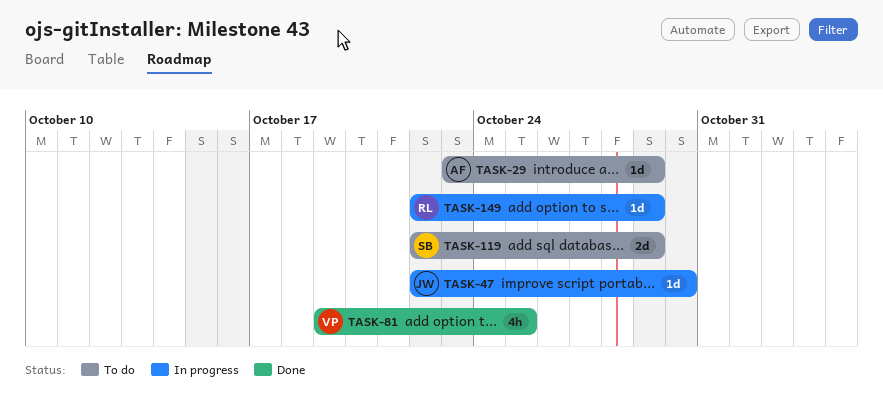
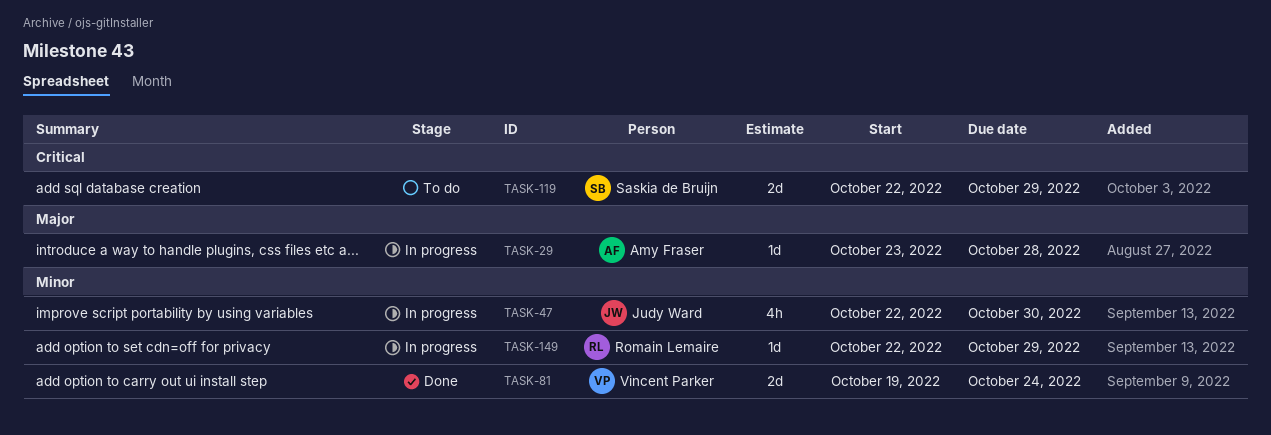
TASK-29, status: To do -> In progress
TASK-29, due: Oct 29 -> Oct 28
TASK-47, estimate: 1d -> 4h
TASK-81, estimate: 4h -> 2d
TASK-81, due: Oct 25 -> Oct 24

